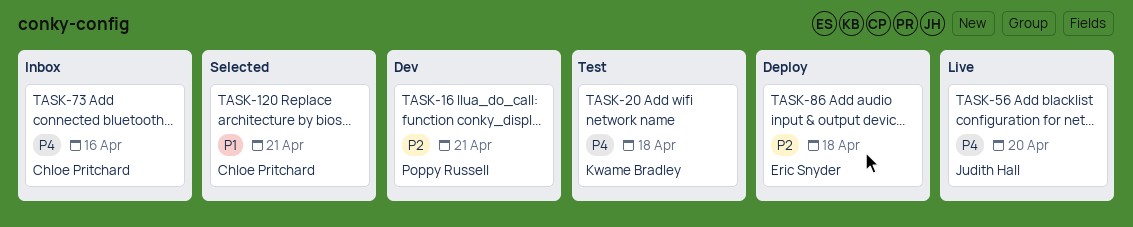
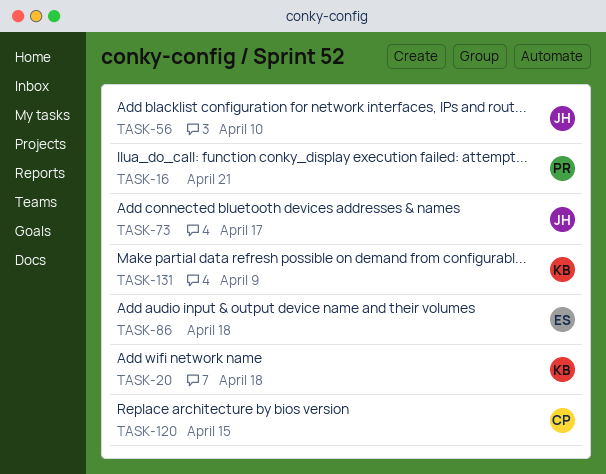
TASK-56, due: Apr 20 -> Apr 10
TASK-73, owner: Chloe Pritchard -> Judith Hall
TASK-73, due: Apr 16 -> Apr 17
TASK-120, due: Apr 21 -> Apr 15
TASK-131: none -> present

